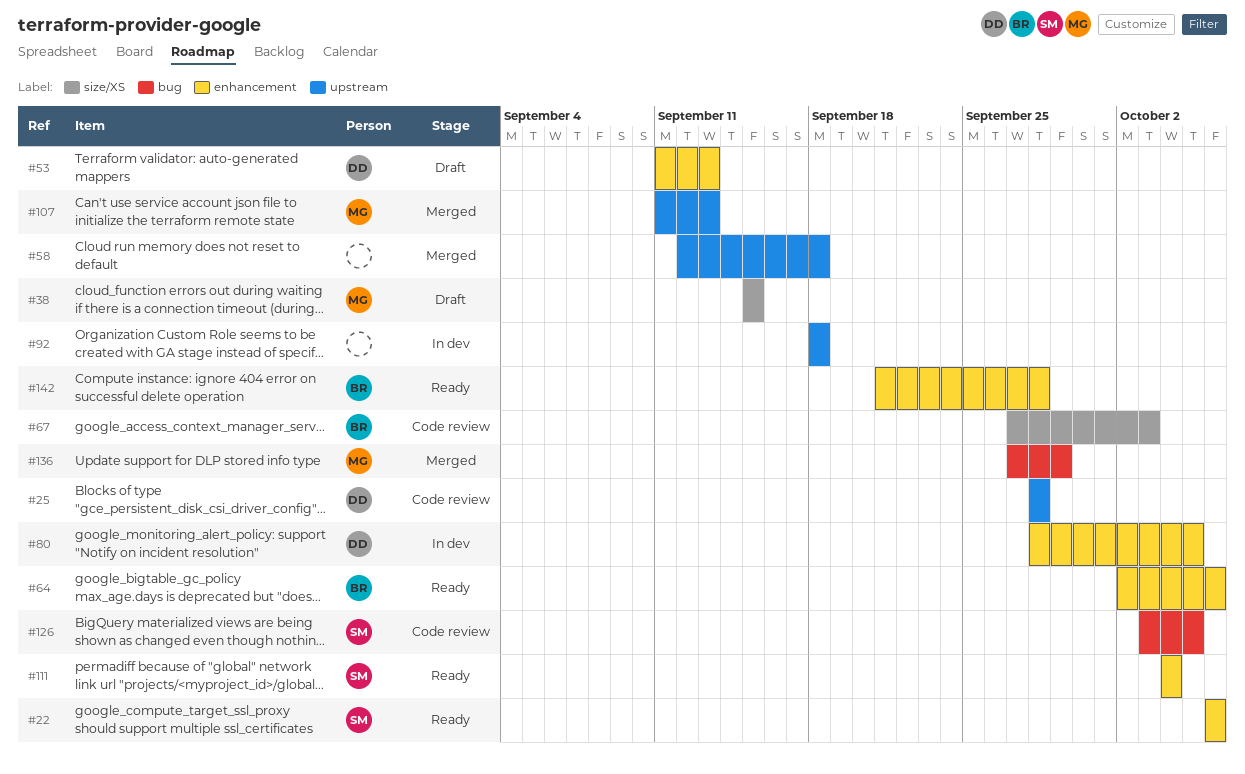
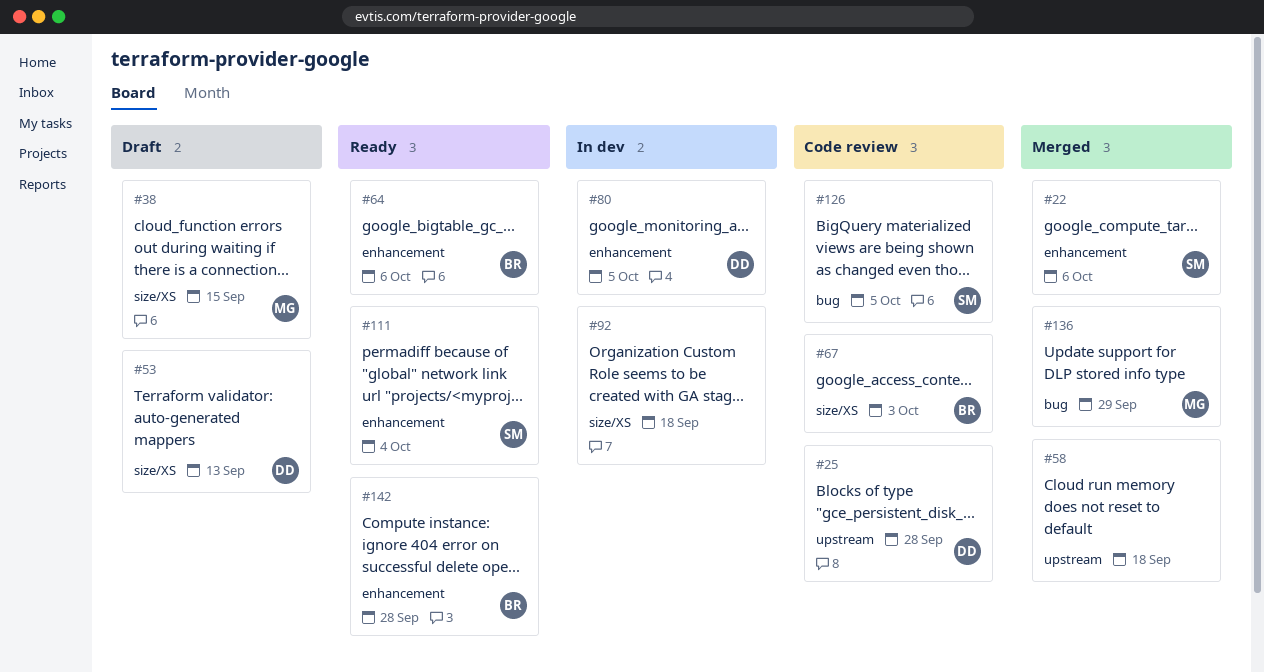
#22, status: Ready -> Merged
#53, label: enhancement -> size/XS
#92, label: upstream -> size/XS
#107: present -> none

